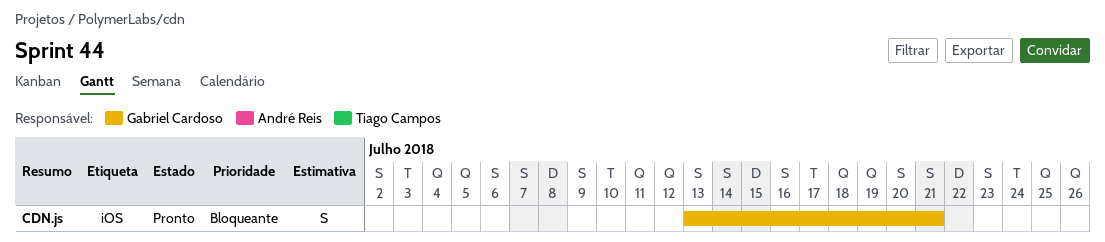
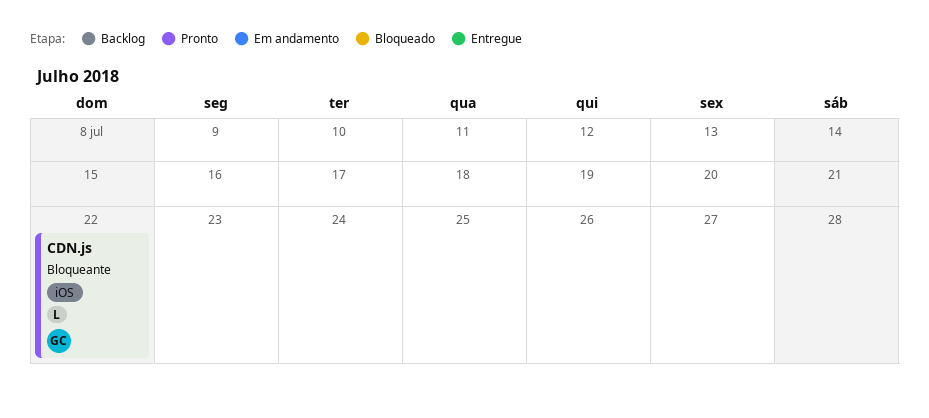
CDN.js, estimate: S -> L
CDN.js, due: Jul 21 -> Jul 22

